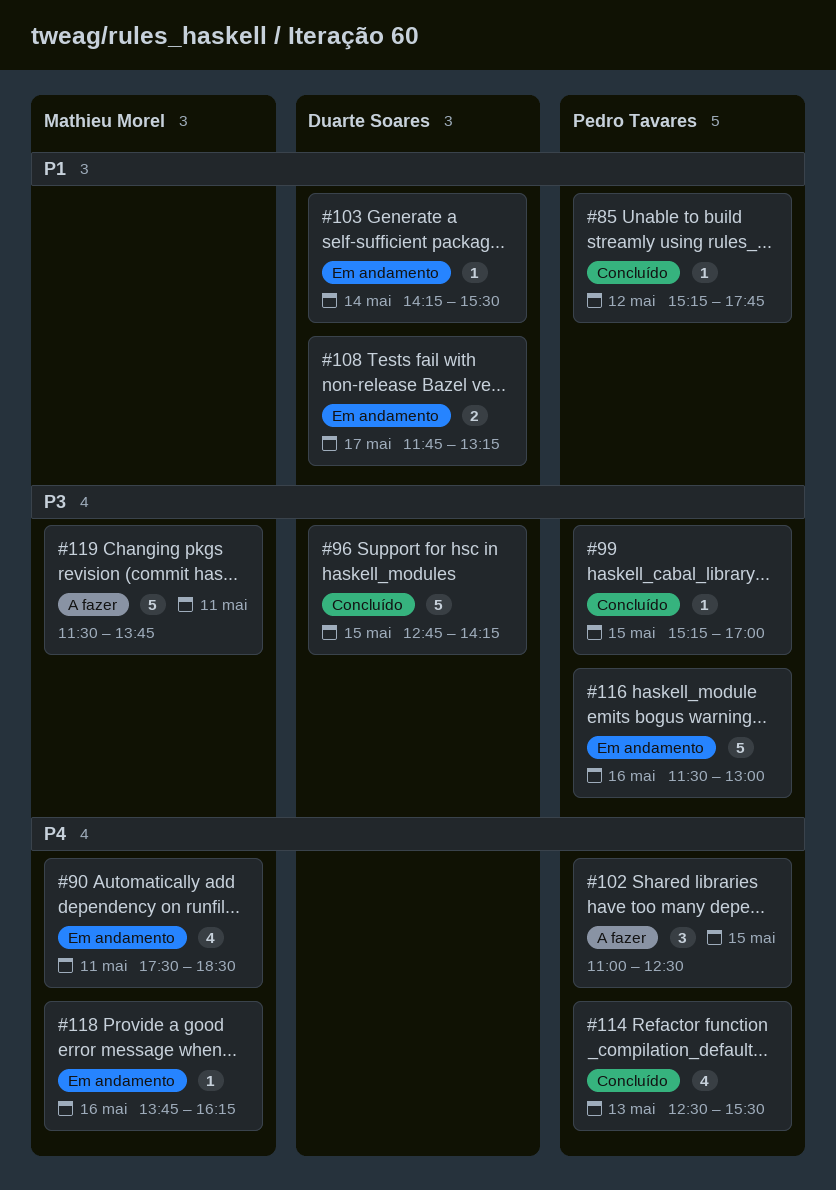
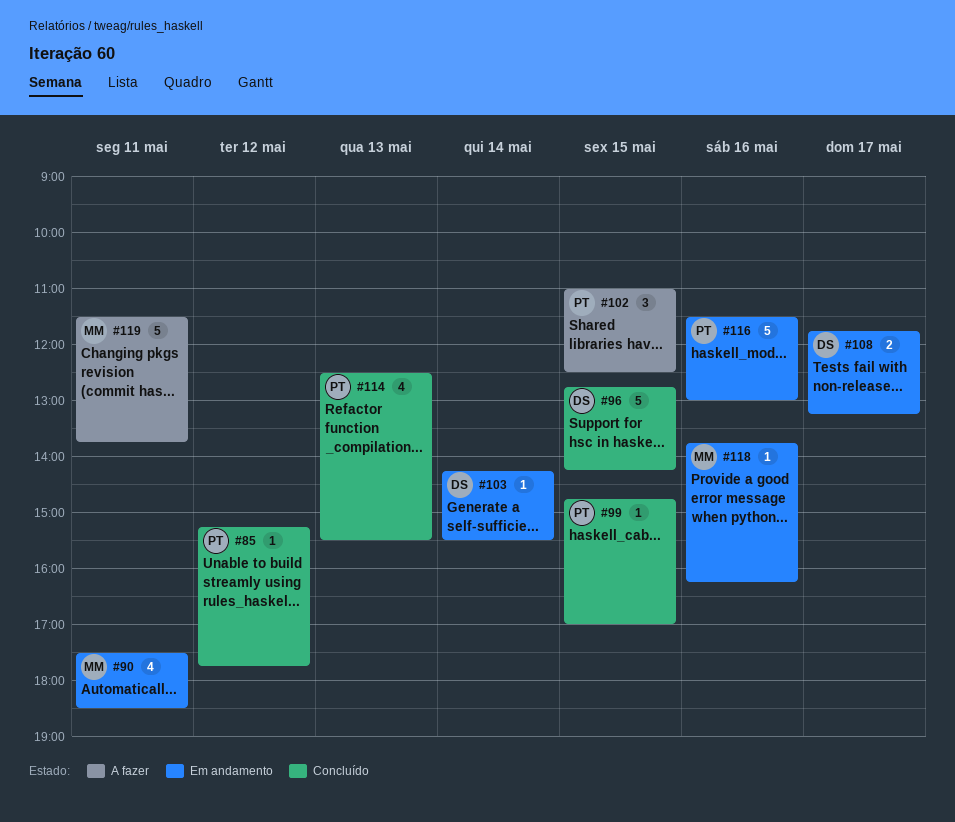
#99, begins: 15:15 -> 14:45

